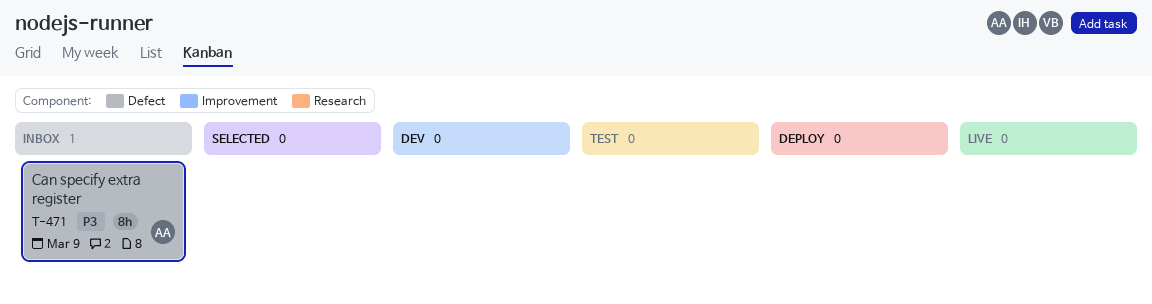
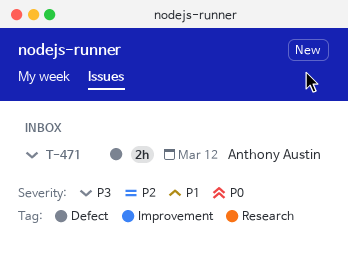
T-471, estimate: 8h -> 2h
T-471, due: Mar 9 -> Mar 12

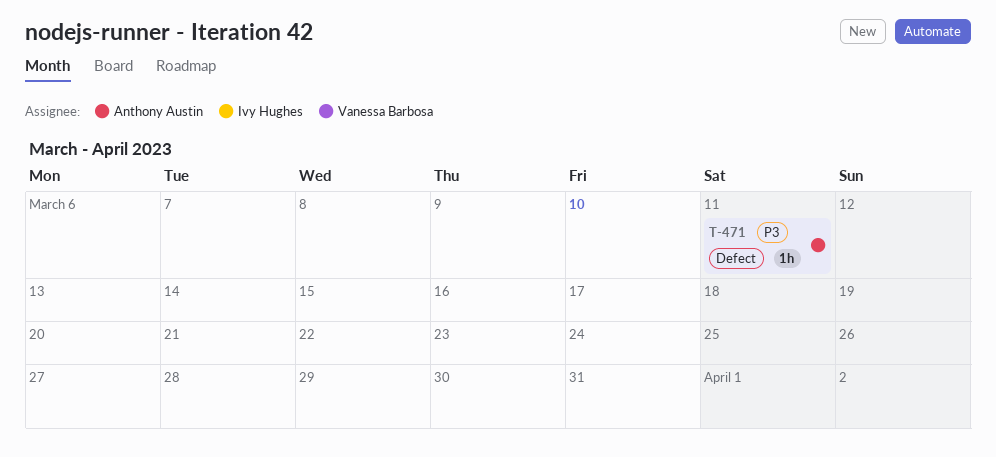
T-471, estimate: 2h -> 1h
T-471, due: Mar 12 -> Mar 11

